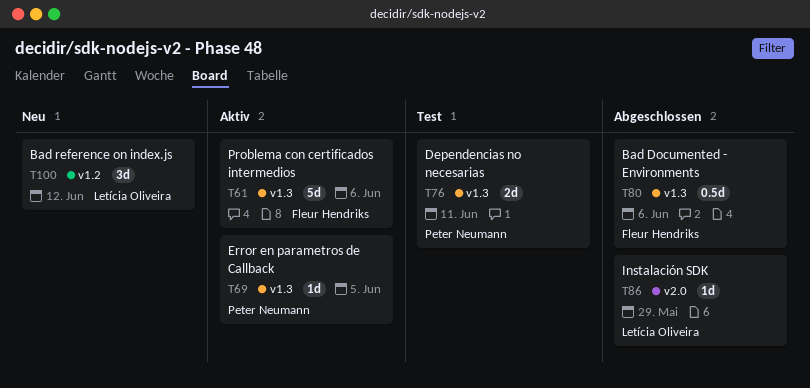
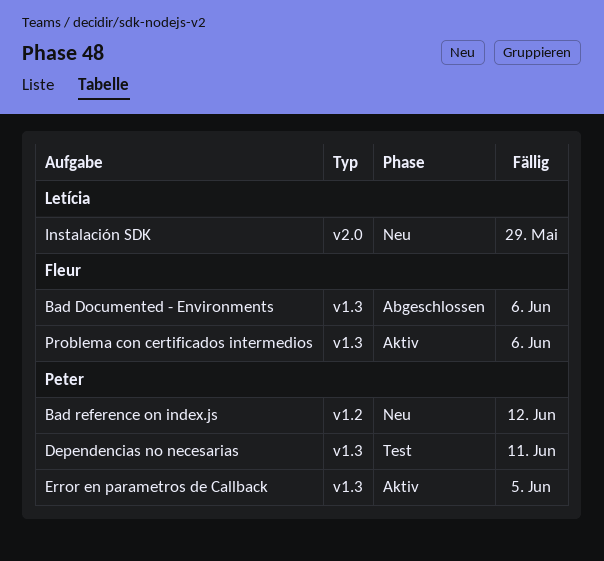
Bad reference on index.js, owner: Letícia Oliveira -> Peter Neumann
Instalación SDK, status: Abgeschlossen -> Neu

